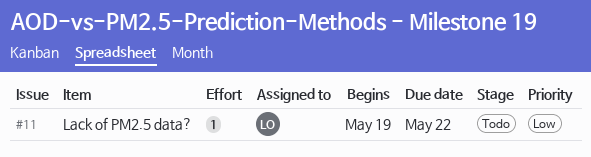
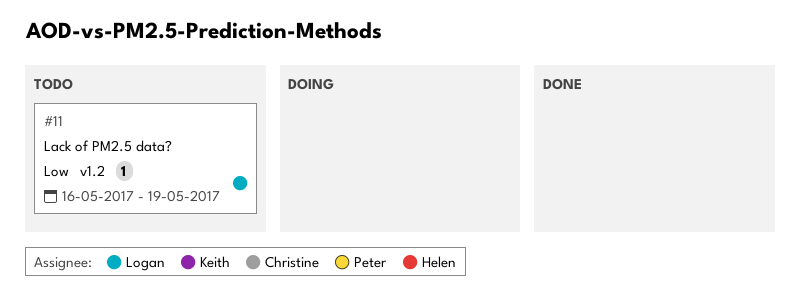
#11, start: May 19 -> May 16
#11, due: May 22 -> May 19

